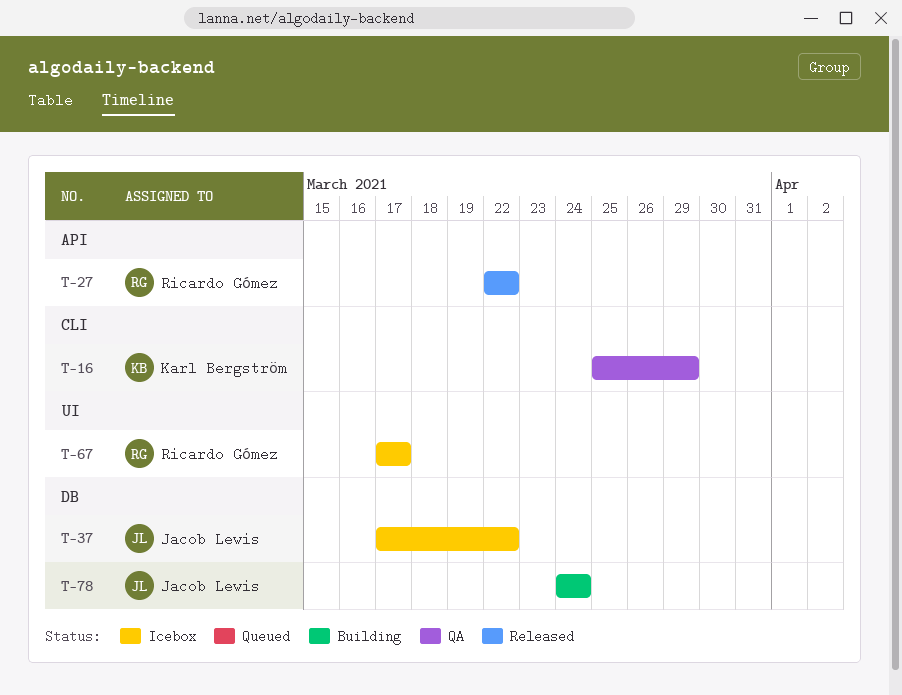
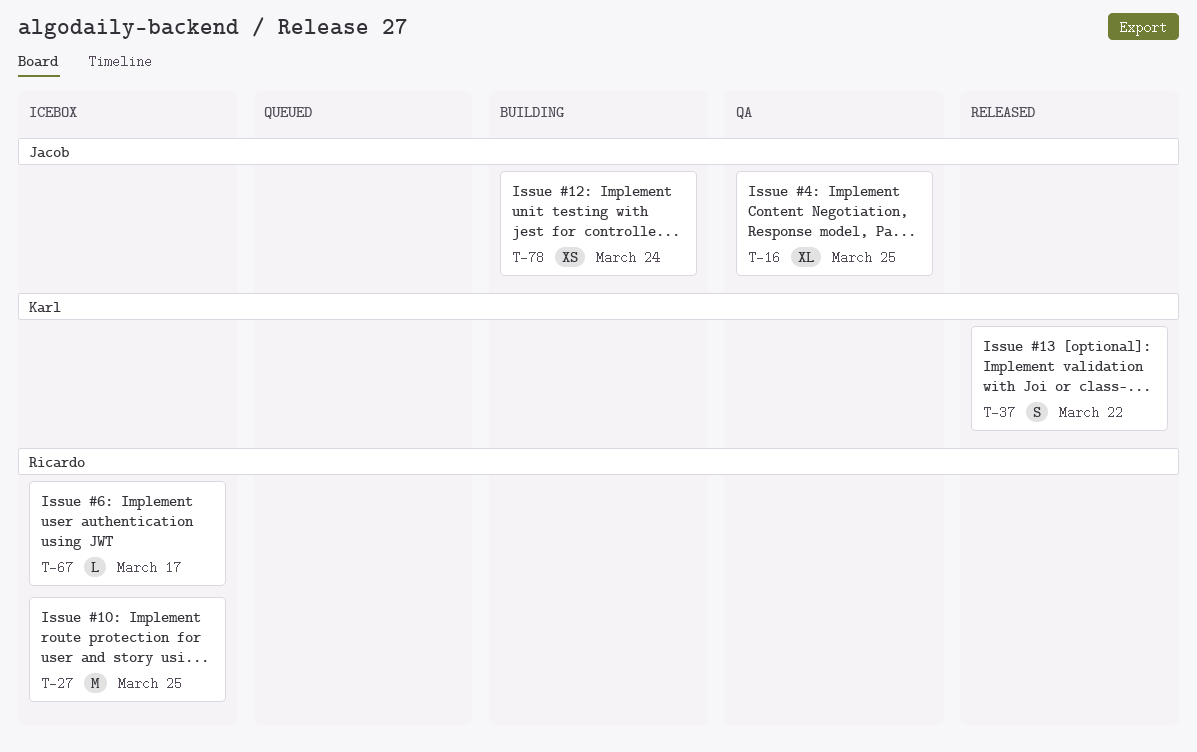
T-16, owner: Karl Bergström -> Jacob Lewis
T-16, due: Mar 29 -> Mar 25
T-27, status: Released -> Icebox
T-27, due: Mar 22 -> Mar 25
T-37, status: Icebox -> Released
T-37, owner: Jacob Lewis -> Karl Bergström

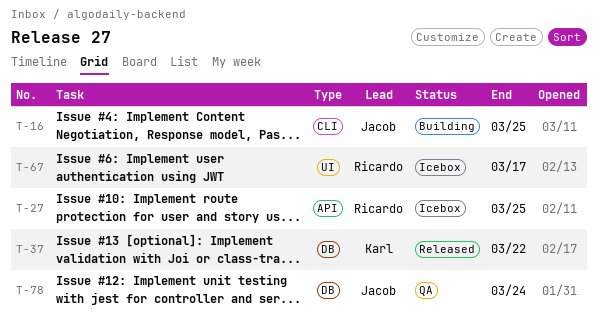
T-16, status: QA -> Building
T-78, status: Building -> QA

